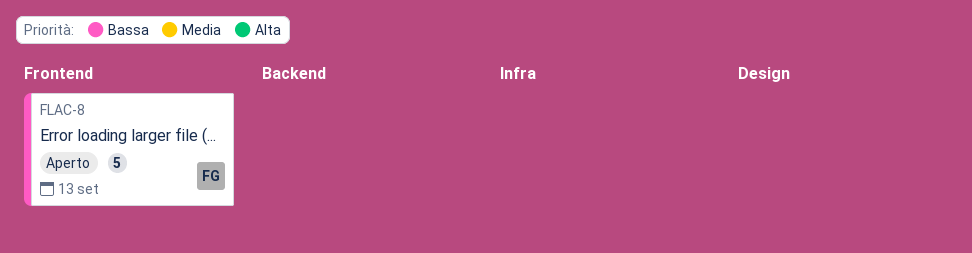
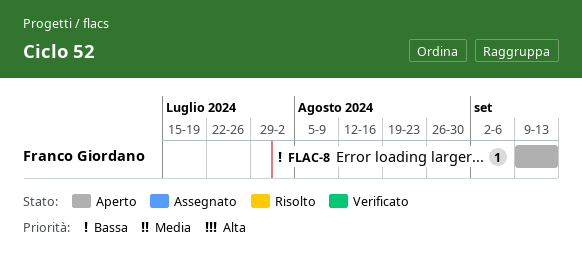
FLAC-8, estimate: 5 -> 1

